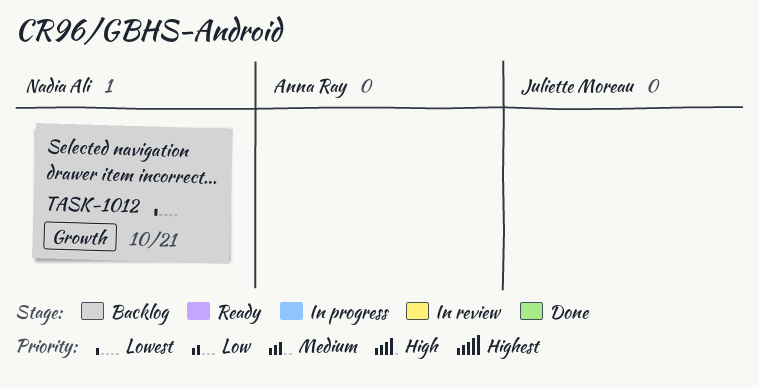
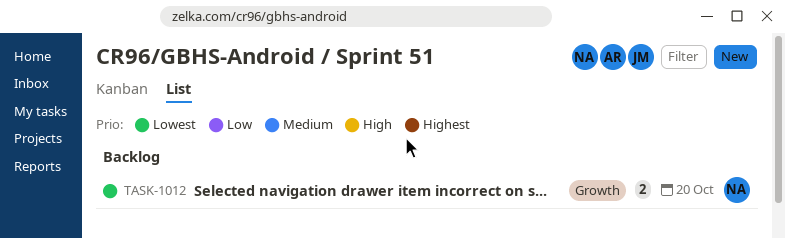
TASK-1012, due: Oct 21 -> Oct 20

